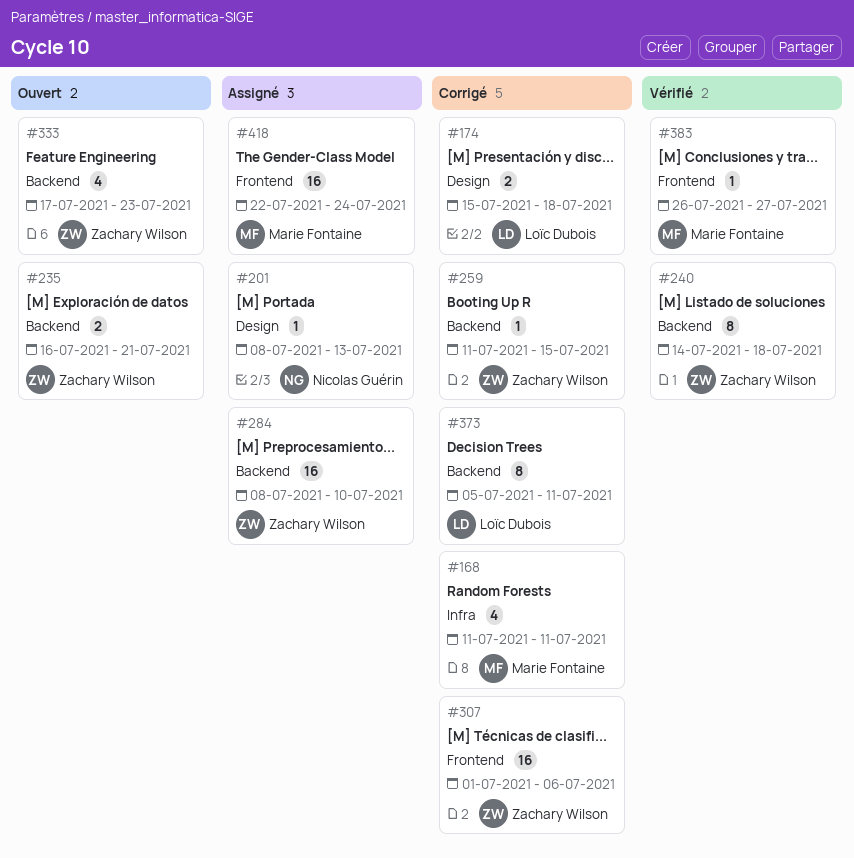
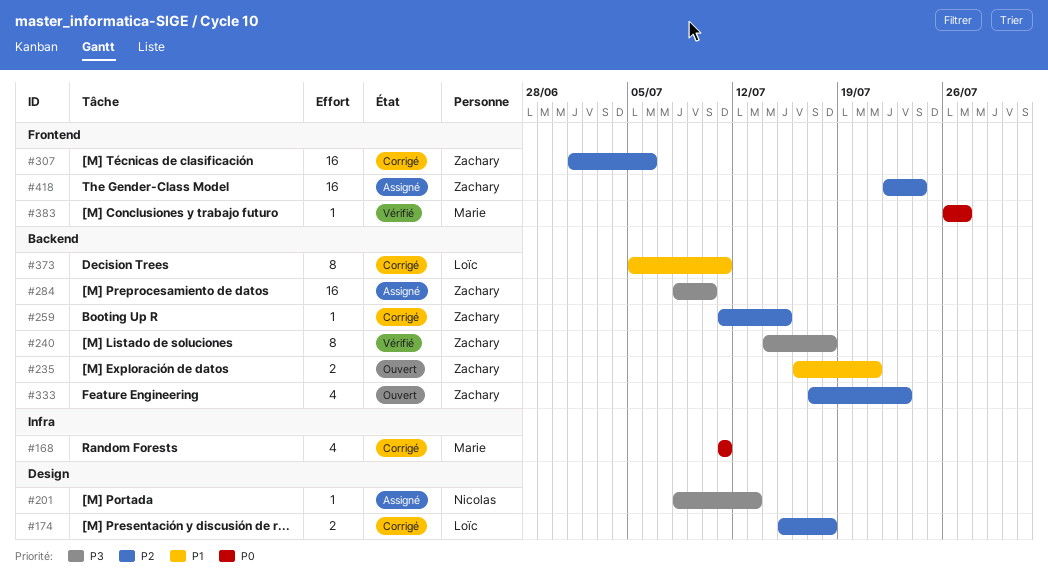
#418, owner: Marie Fontaine -> Zachary Wilson

